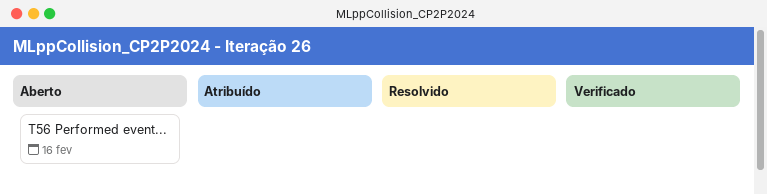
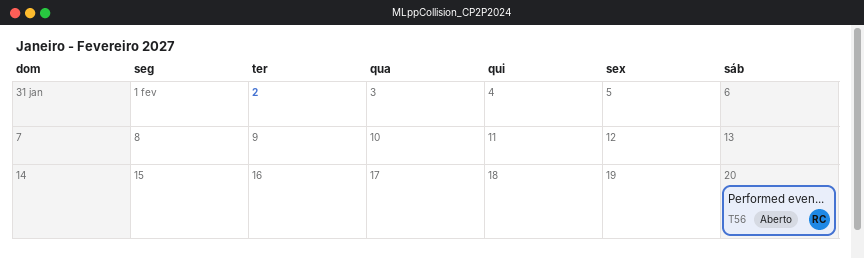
T56, due: Feb 16 -> Feb 20

